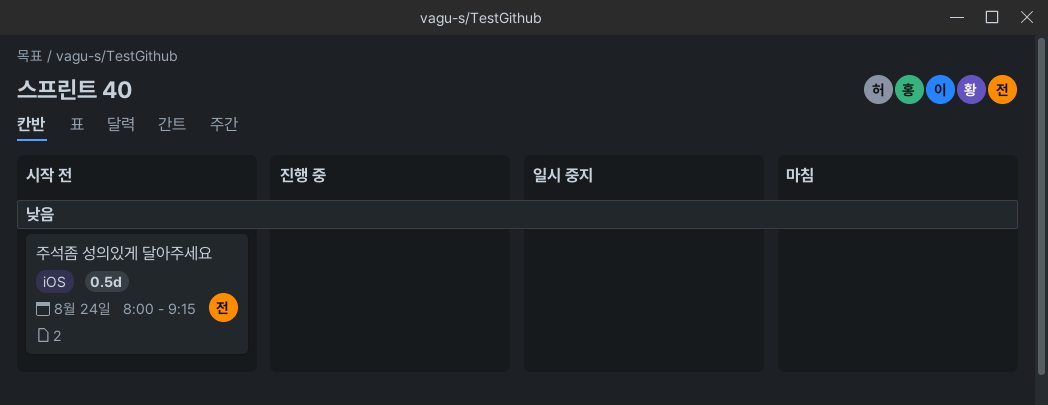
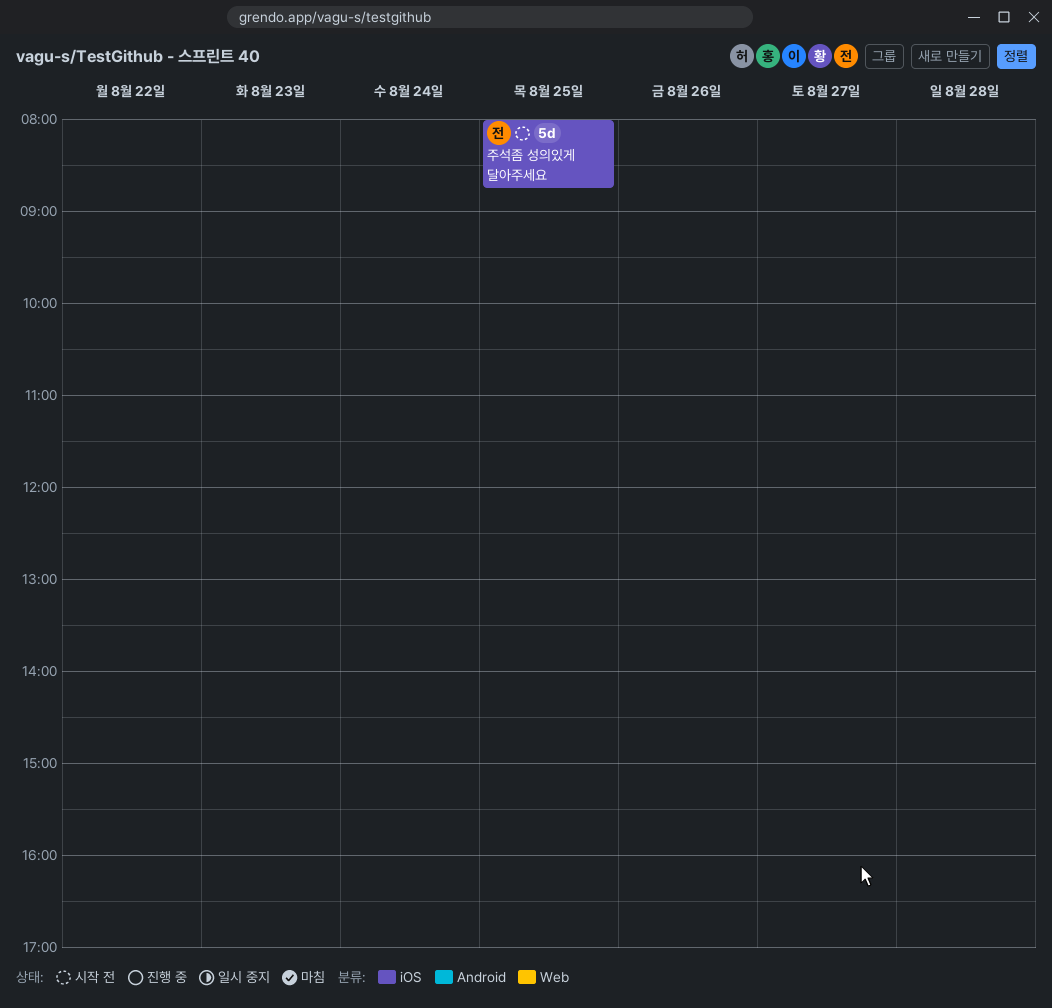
주석좀 성의있게 달아주세요, estimate: 0.5d -> 5d
주석좀 성의있게 달아주세요, day: Aug 24 -> Aug 25
주석좀 성의있게 달아주세요, ends: 09:15 -> 08:45

